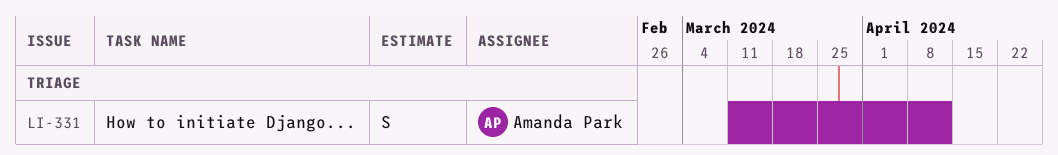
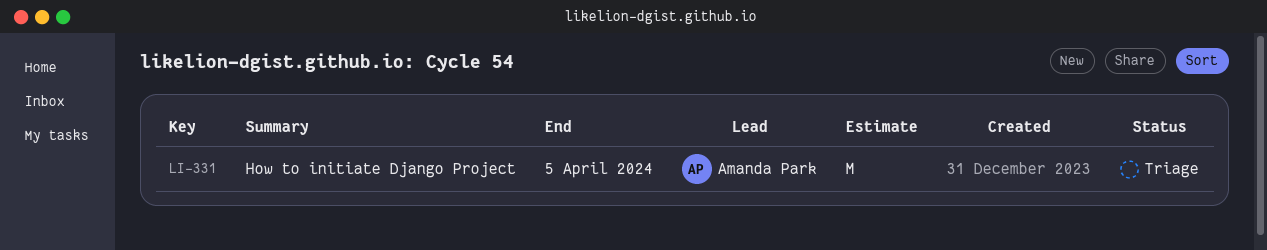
LI-331, estimate: S -> M
LI-331, due: Apr 12 -> Apr 5

